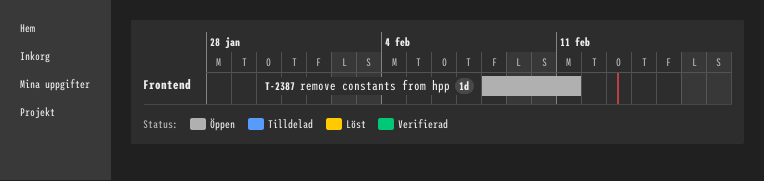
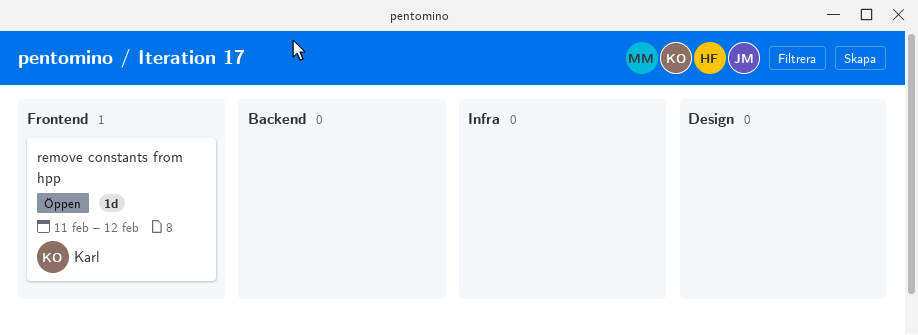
remove constants from hpp, start: Feb 8 -> Feb 11
remove constants from hpp, due: Feb 11 -> Feb 12

